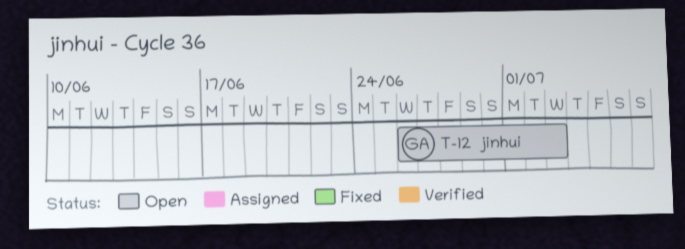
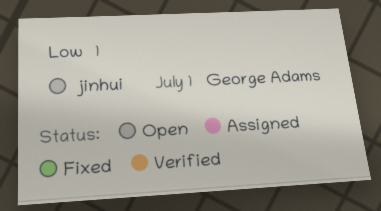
jinhui, due: Jul 3 -> Jul 1

